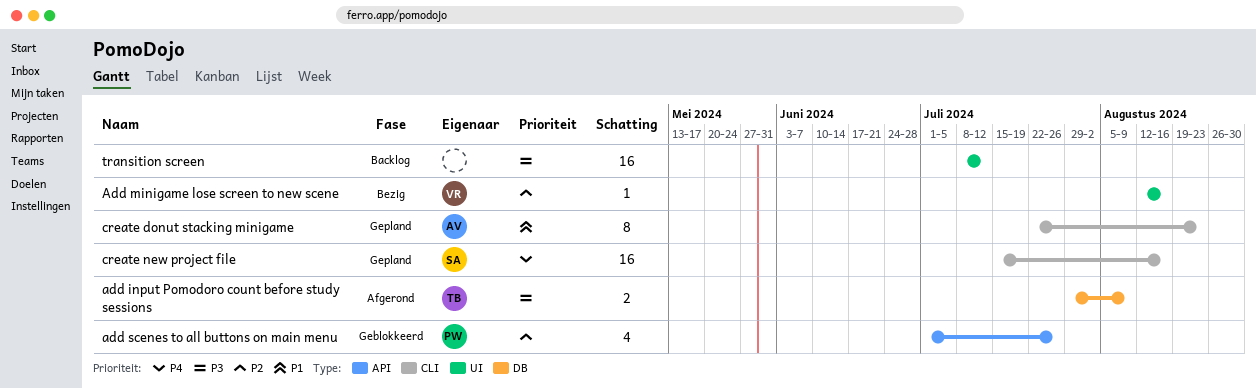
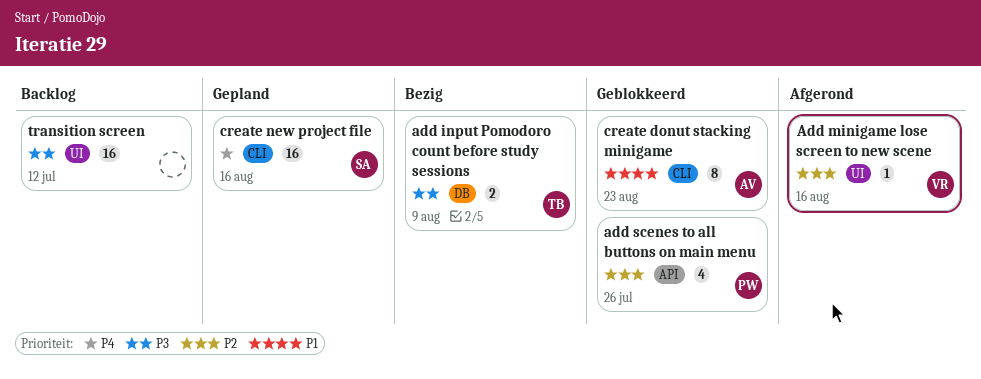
add input Pomodoro count before study sessions, status: Afgerond -> Bezig
Add minigame lose screen to new scene, status: Bezig -> Afgerond
create donut stacking minigame, status: Gepland -> Geblokkeerd

